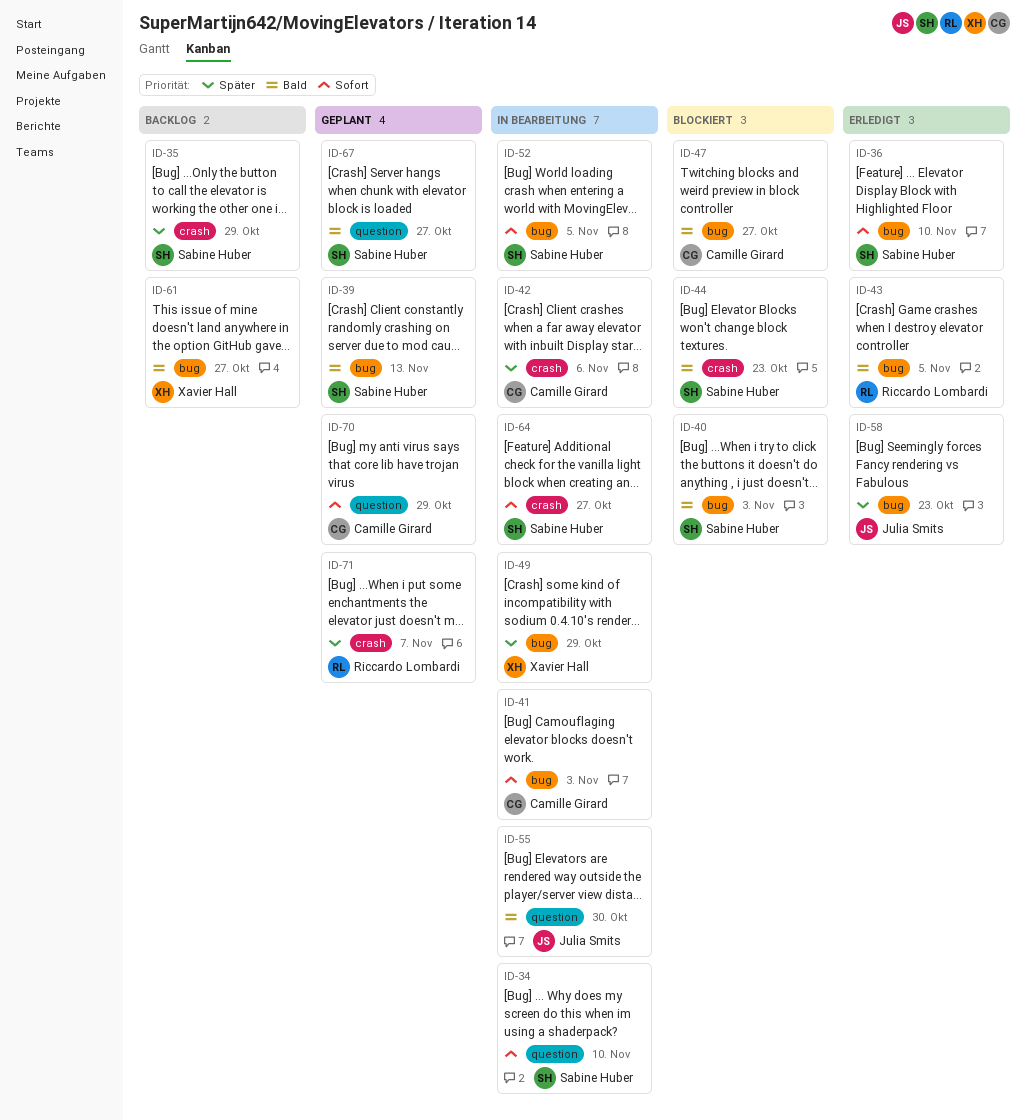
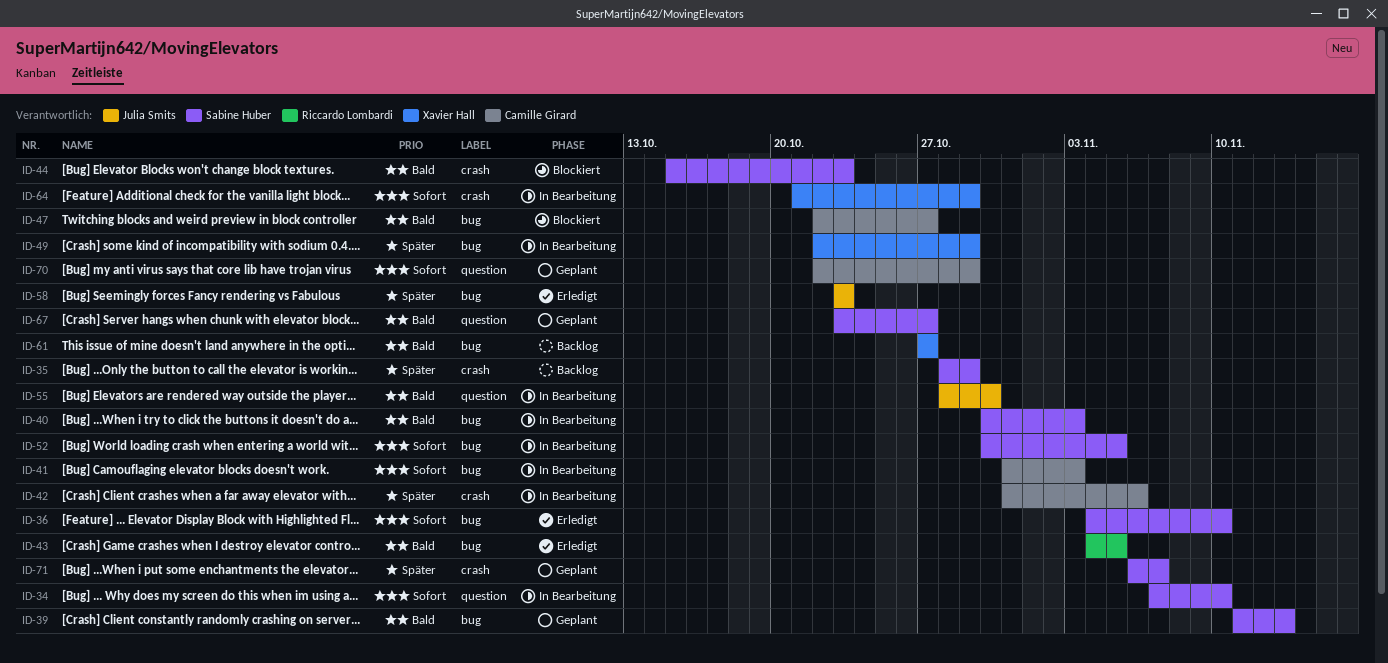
ID-40, status: Blockiert -> In Bearbeitung
ID-64, owner: Sabine Huber -> Xavier Hall
ID-64, due: Oct 27 -> Oct 29
ID-71, owner: Riccardo Lombardi -> Sabine Huber

